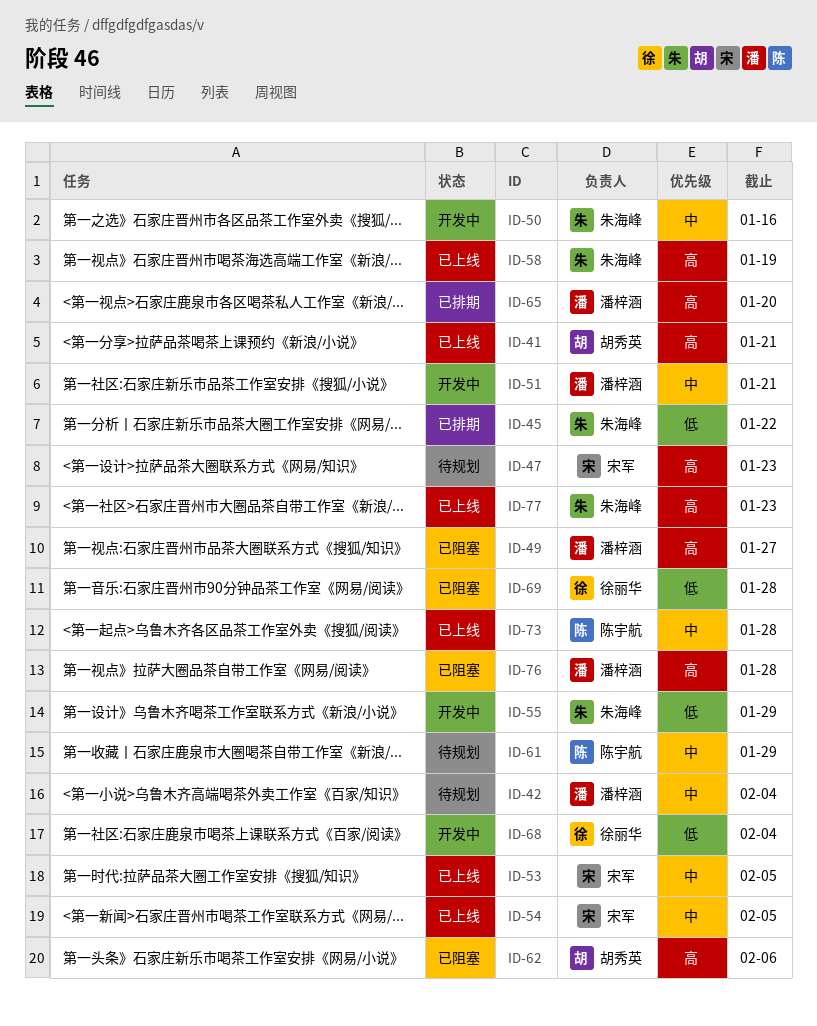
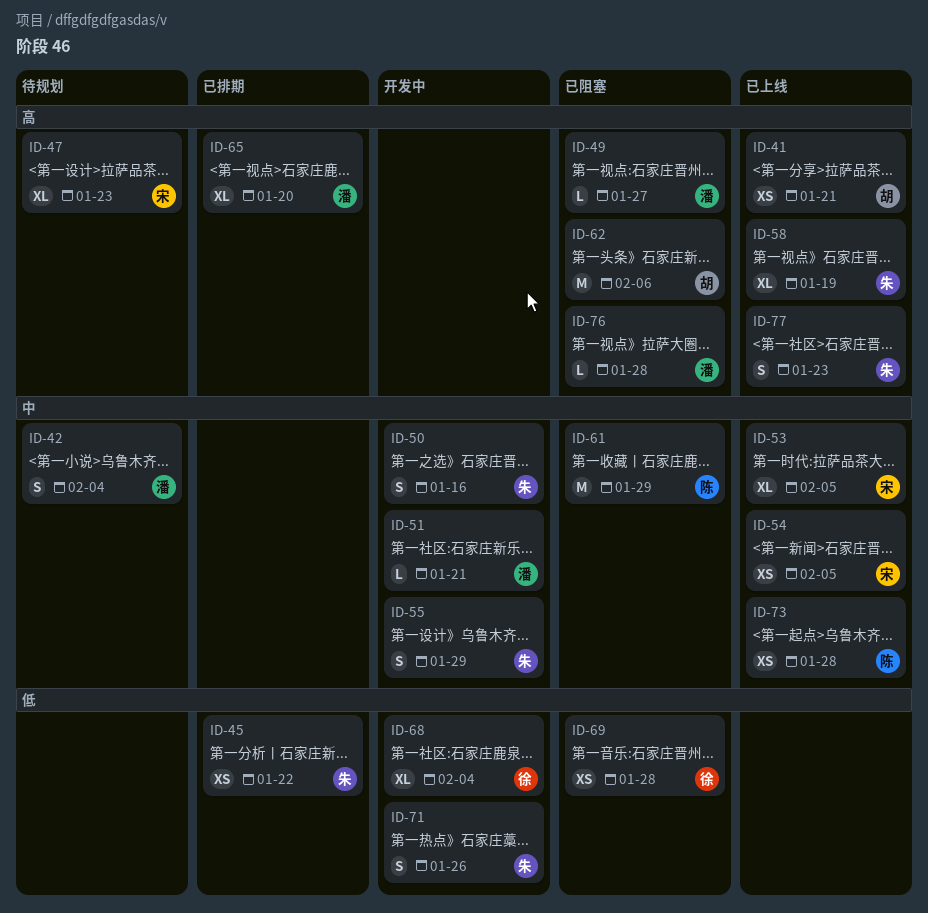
ID-55, priority: 低 -> 中
ID-61, status: 待规划 -> 已阻塞
ID-71: none -> present

